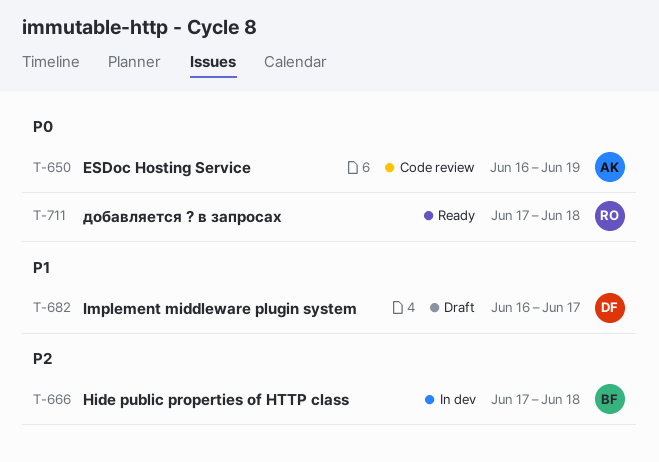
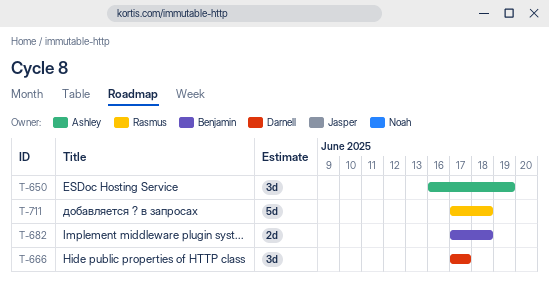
T-666, owner: Benjamin -> Darnell
T-666, due: Jun 18 -> Jun 17
T-682, owner: Darnell -> Benjamin
T-682, start: Jun 16 -> Jun 17
T-682, due: Jun 17 -> Jun 18

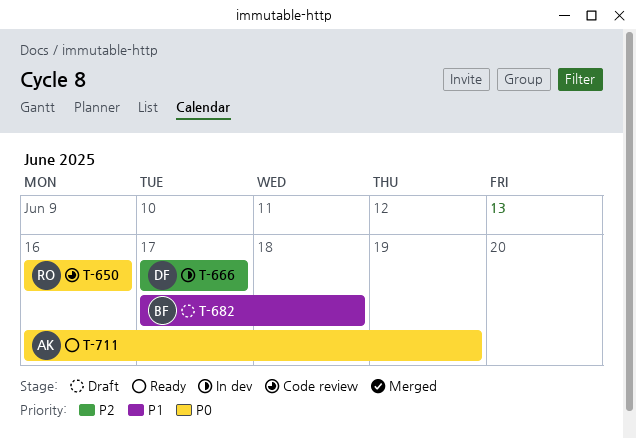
T-650, owner: Ashley -> Rasmus
T-650, due: Jun 19 -> Jun 16
T-711, owner: Rasmus -> Ashley
T-711, start: Jun 17 -> Jun 16
T-711, due: Jun 18 -> Jun 19

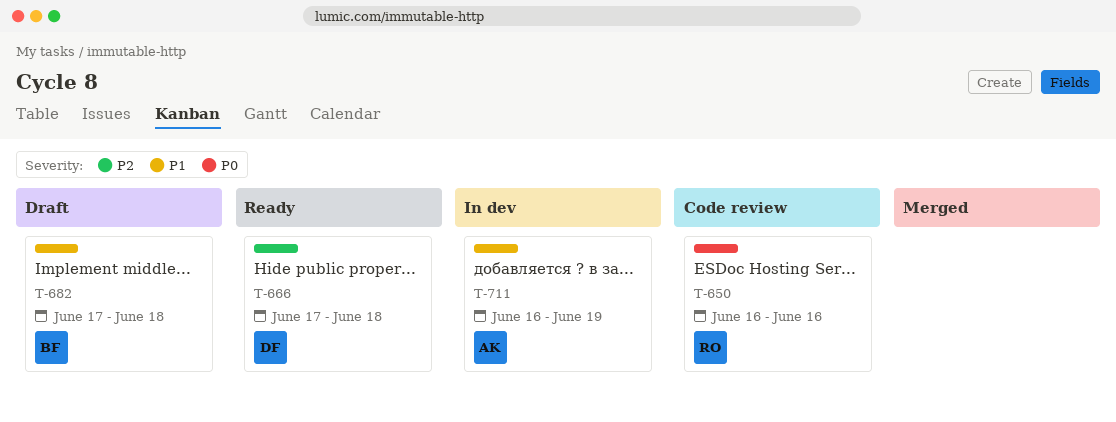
T-666, status: In dev -> Ready
T-666, due: Jun 17 -> Jun 18
T-711, status: Ready -> In dev
T-711, priority: P0 -> P1

